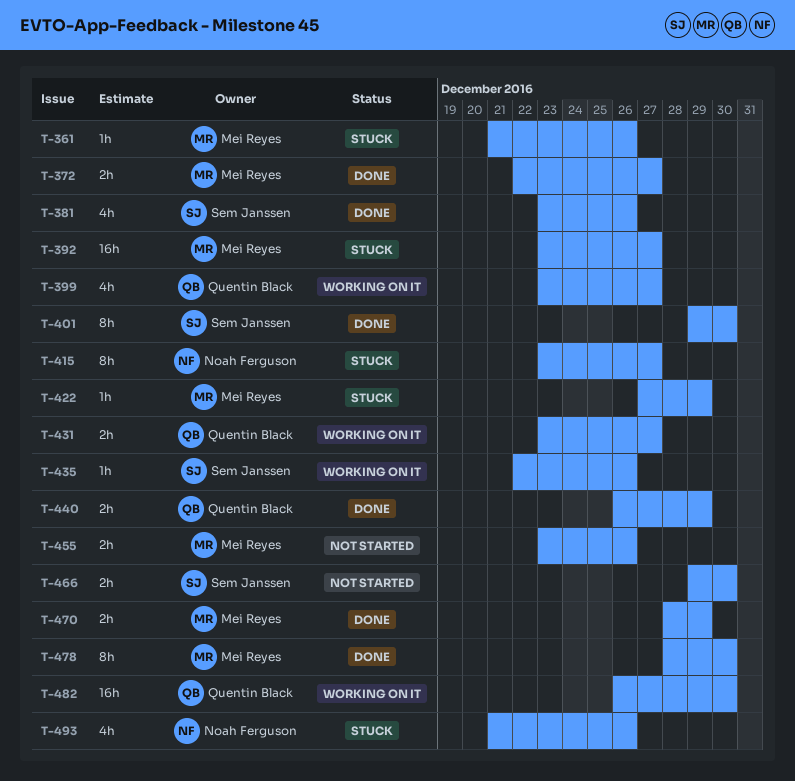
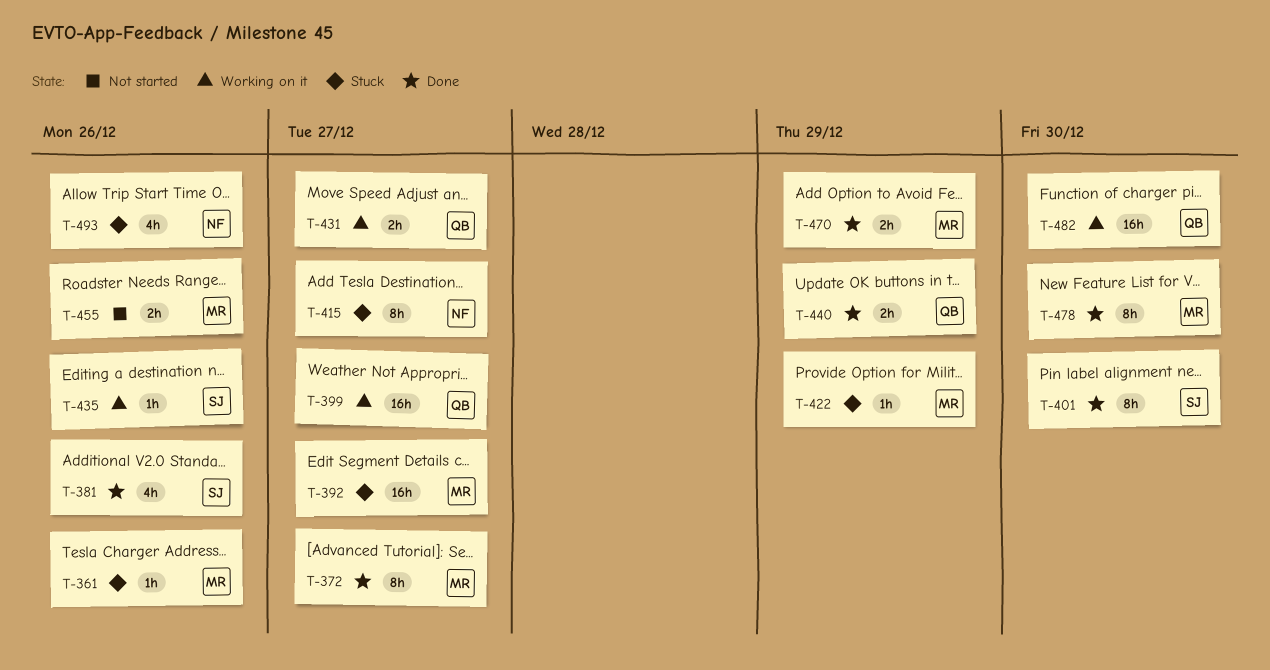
T-372, estimate: 2h -> 8h
T-399, estimate: 4h -> 16h
T-466: present -> none

